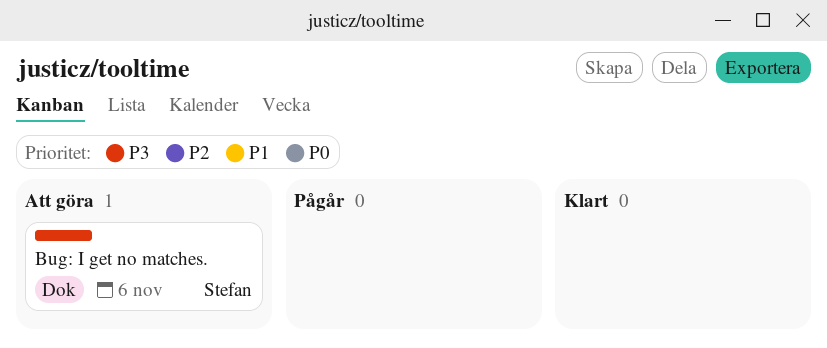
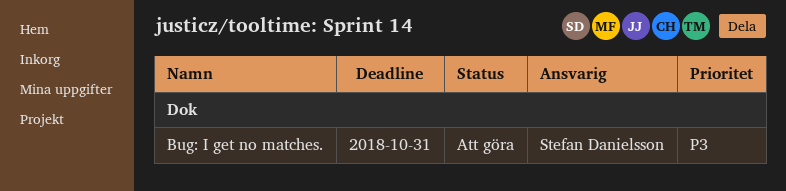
Bug: I get no matches., due: Nov 6 -> Oct 31

